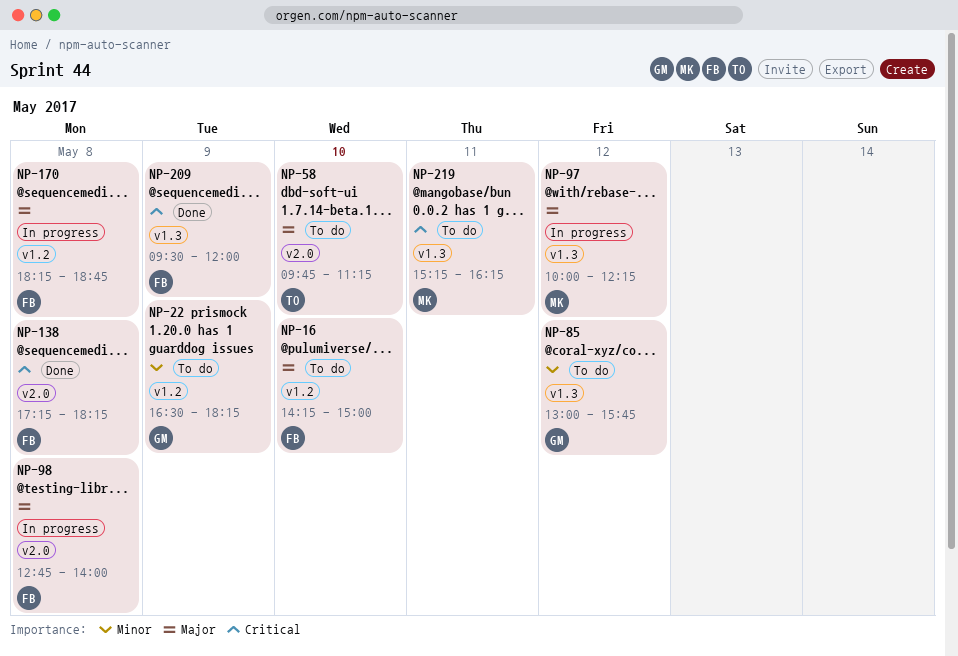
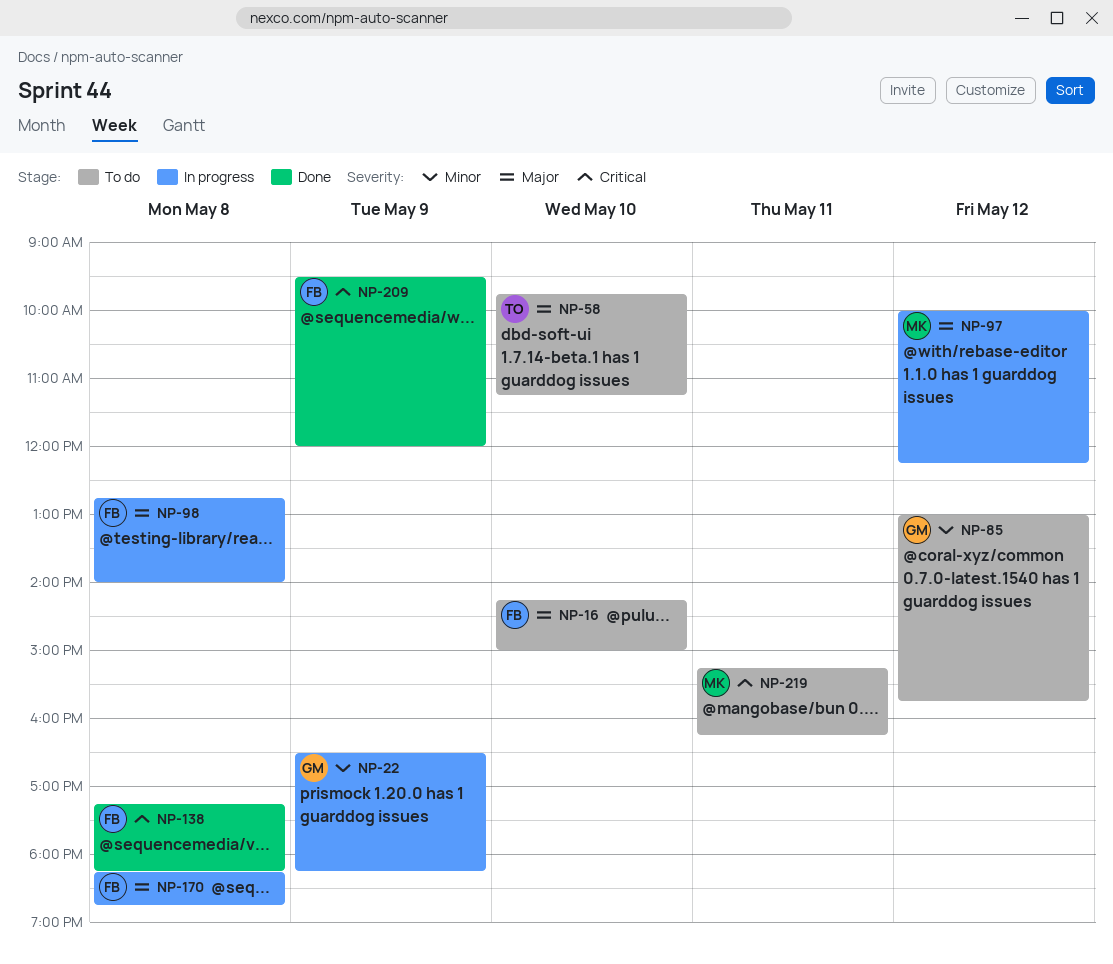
NP-22, status: To do -> In progress

